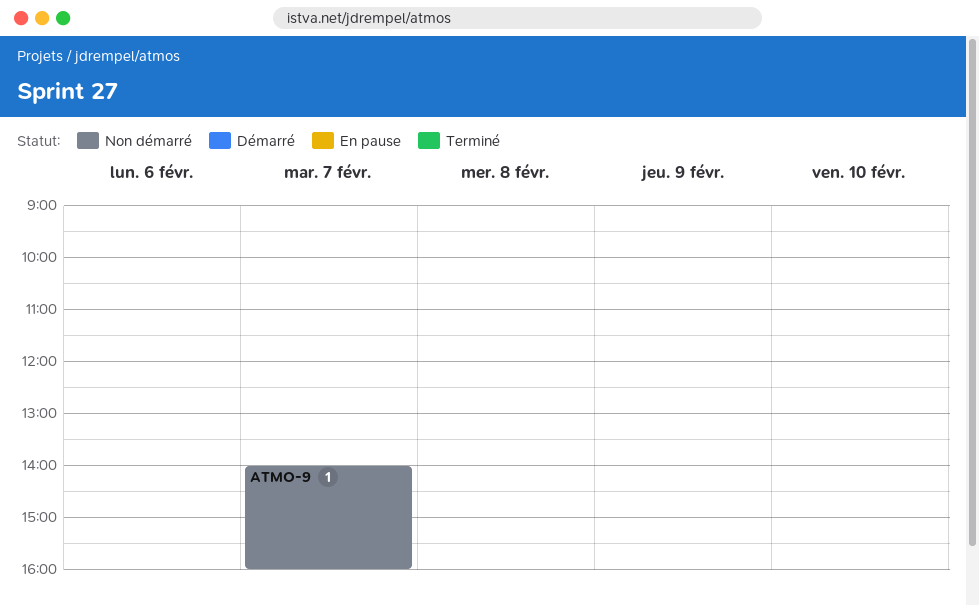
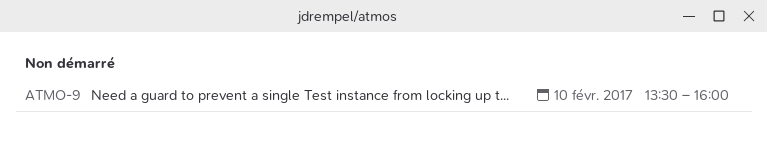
ATMO-9, day: Feb 7 -> Feb 10
ATMO-9, begins: 14:00 -> 13:30

